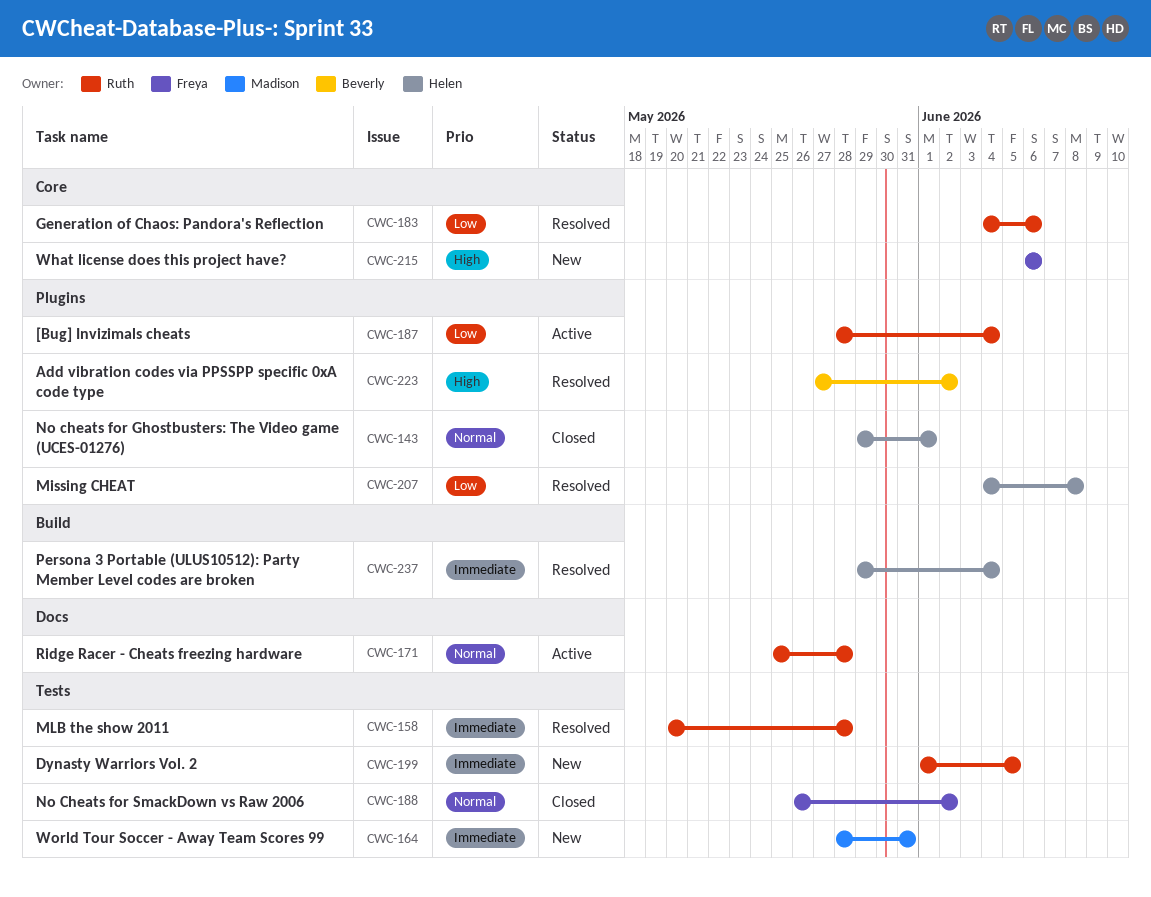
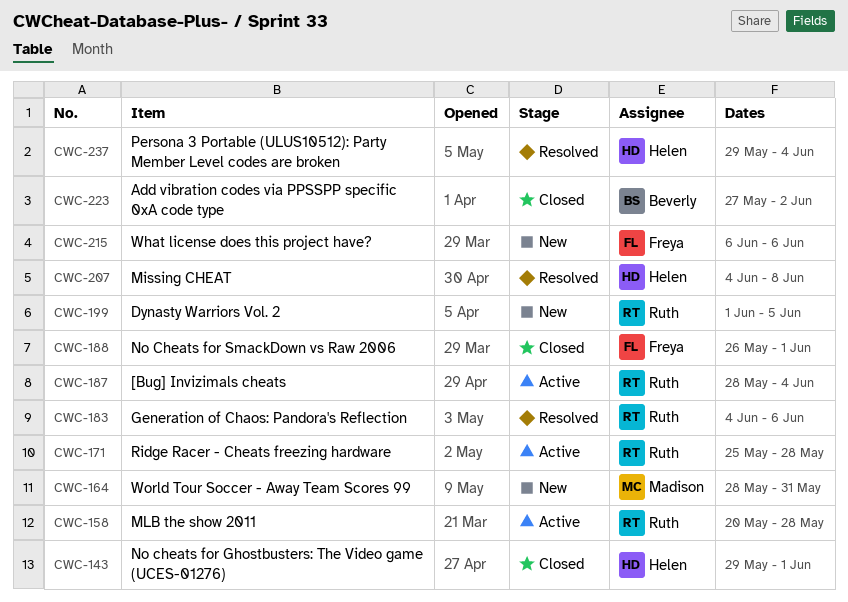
CWC-158, status: Resolved -> Active
CWC-188, due: Jun 2 -> Jun 1
CWC-223, status: Resolved -> Closed

